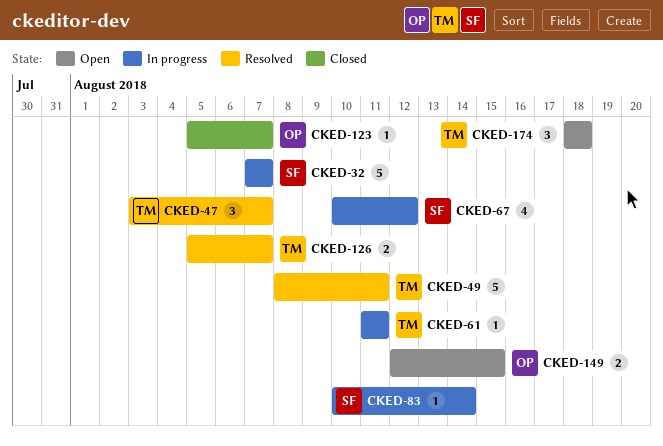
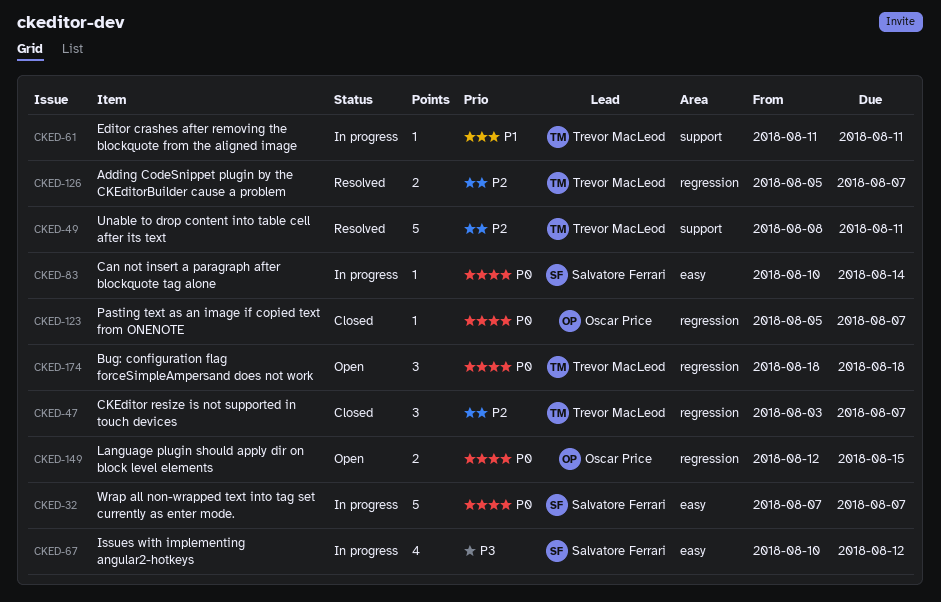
CKED-47, status: Resolved -> Closed

